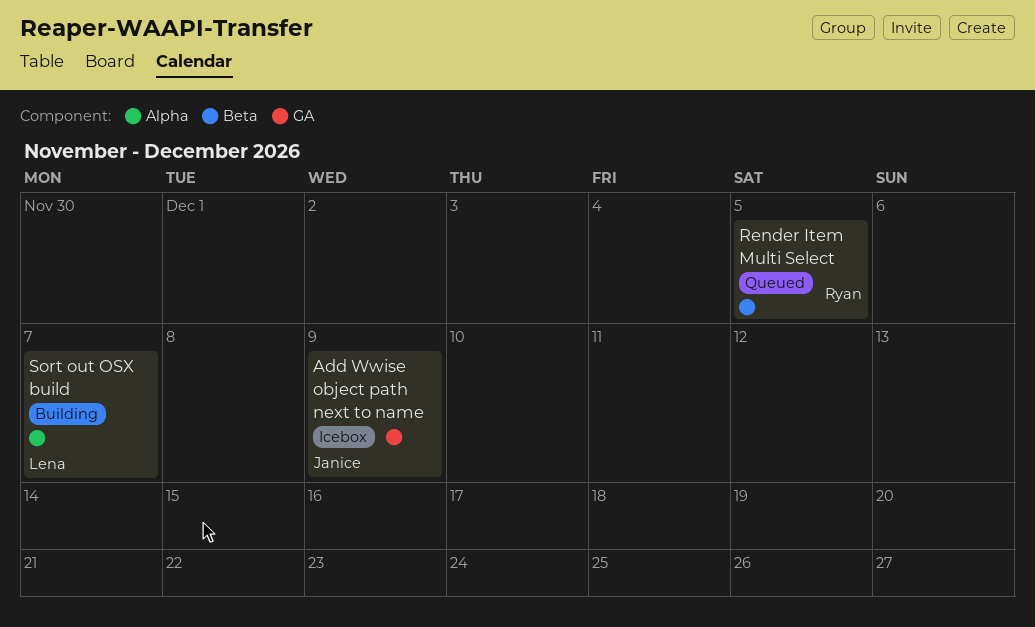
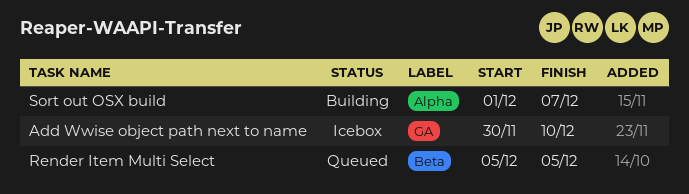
Add Wwise object path next to name, due: Dec 9 -> Dec 10

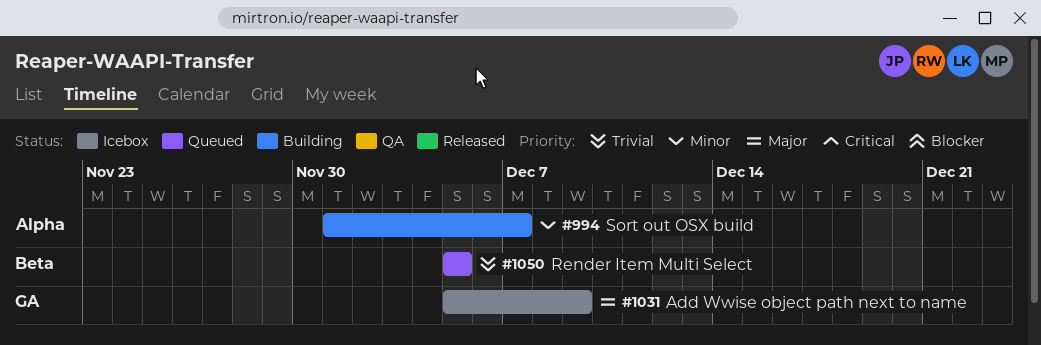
Add Wwise object path next to name, start: Nov 30 -> Dec 5
Add Wwise object path next to name, due: Dec 10 -> Dec 9

